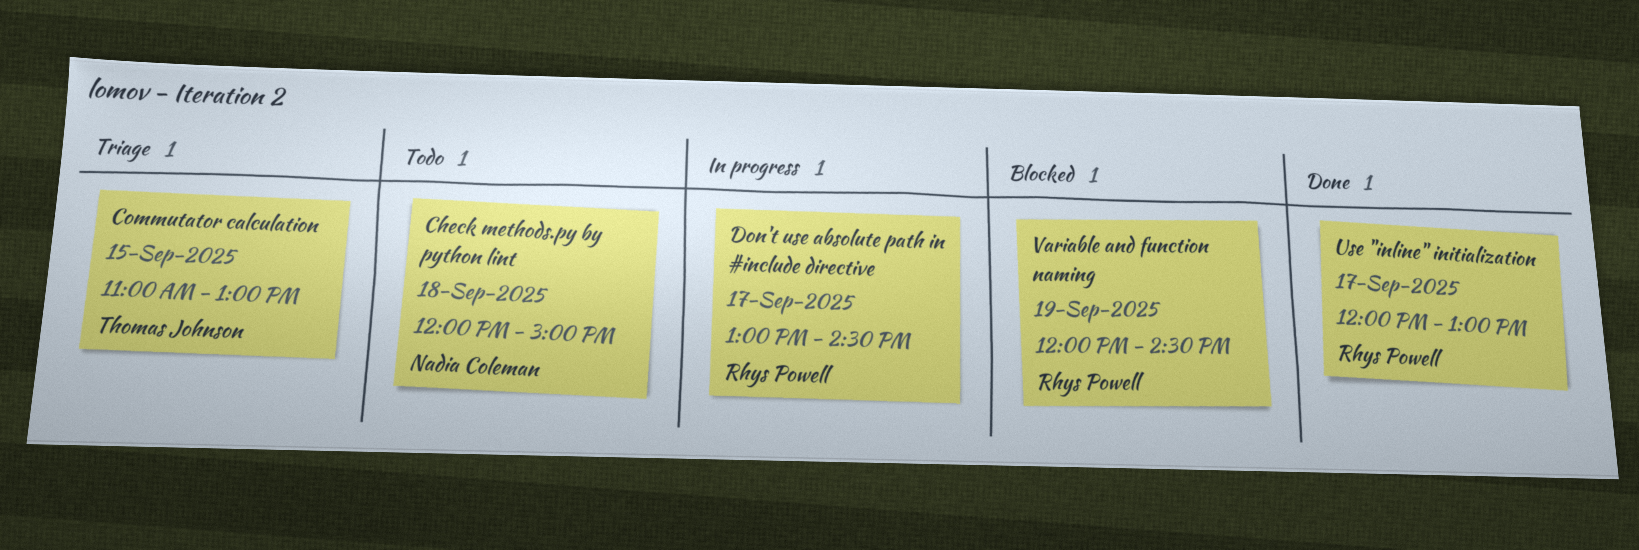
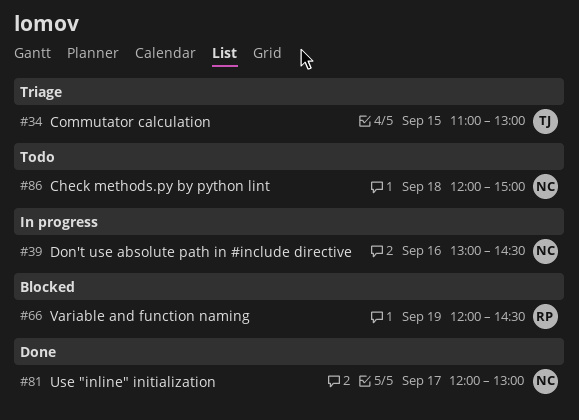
Don't use absolute path in #include directive, owner: Rhys Powell -> Nadia Coleman
Don't use absolute path in #include directive, day: Sep 17 -> Sep 16
Use "inline" initialization, owner: Rhys Powell -> Nadia Coleman

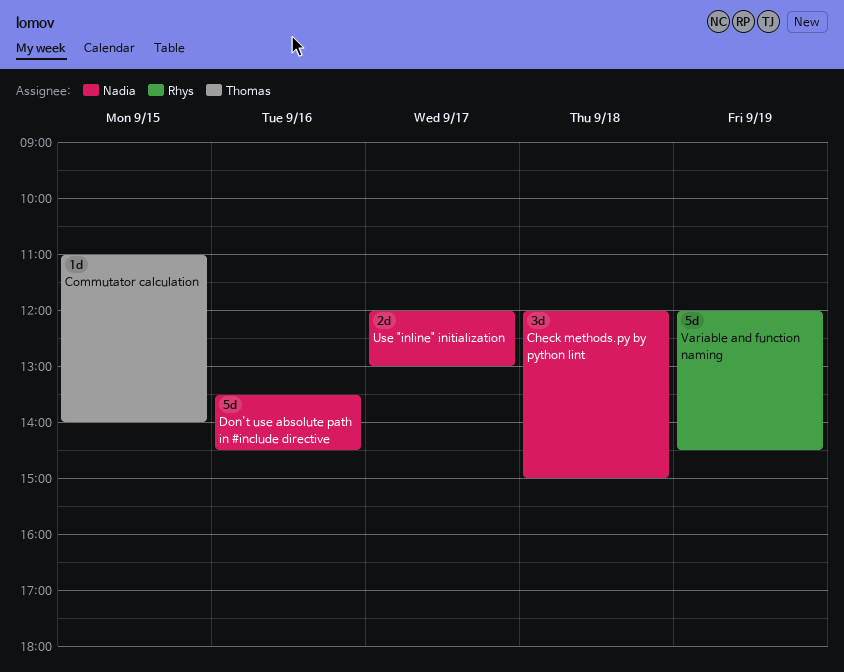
Commutator calculation, ends: 13:00 -> 14:00
Don't use absolute path in #include directive, begins: 13:00 -> 13:30

